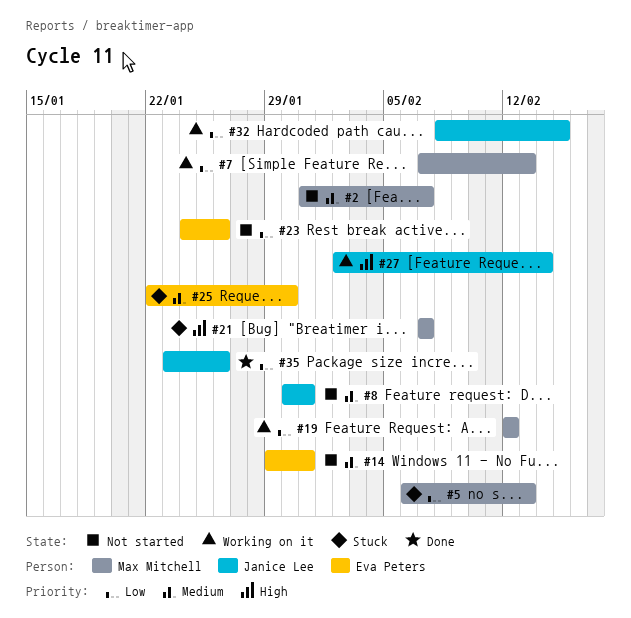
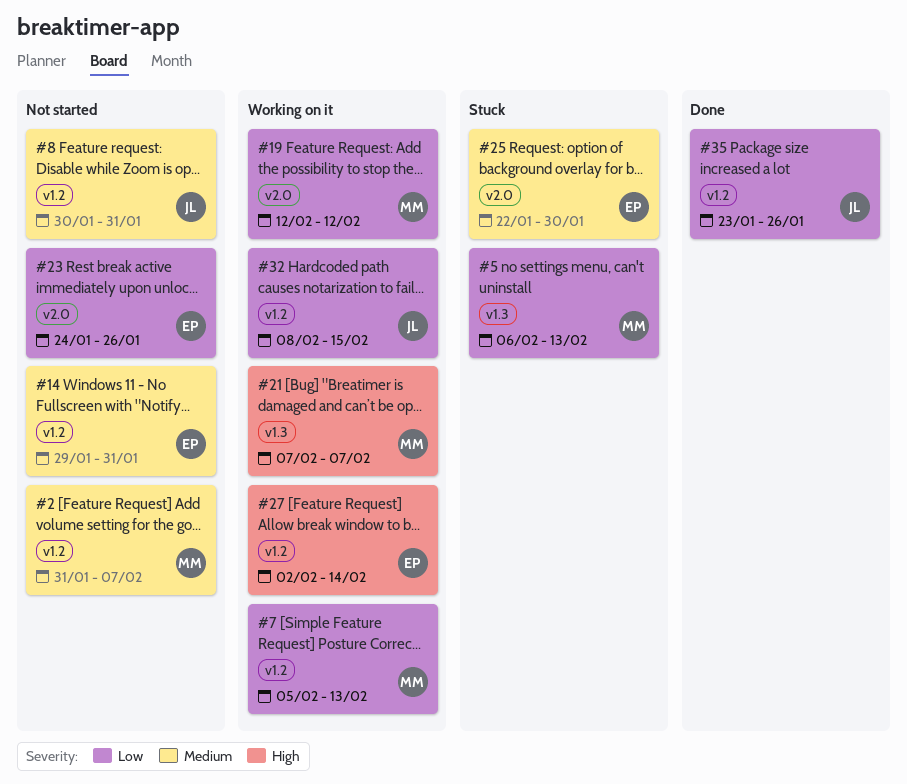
#7, start: Feb 7 -> Feb 5
#21, status: Stuck -> Working on it
#27, owner: Janice Lee -> Eva Peters

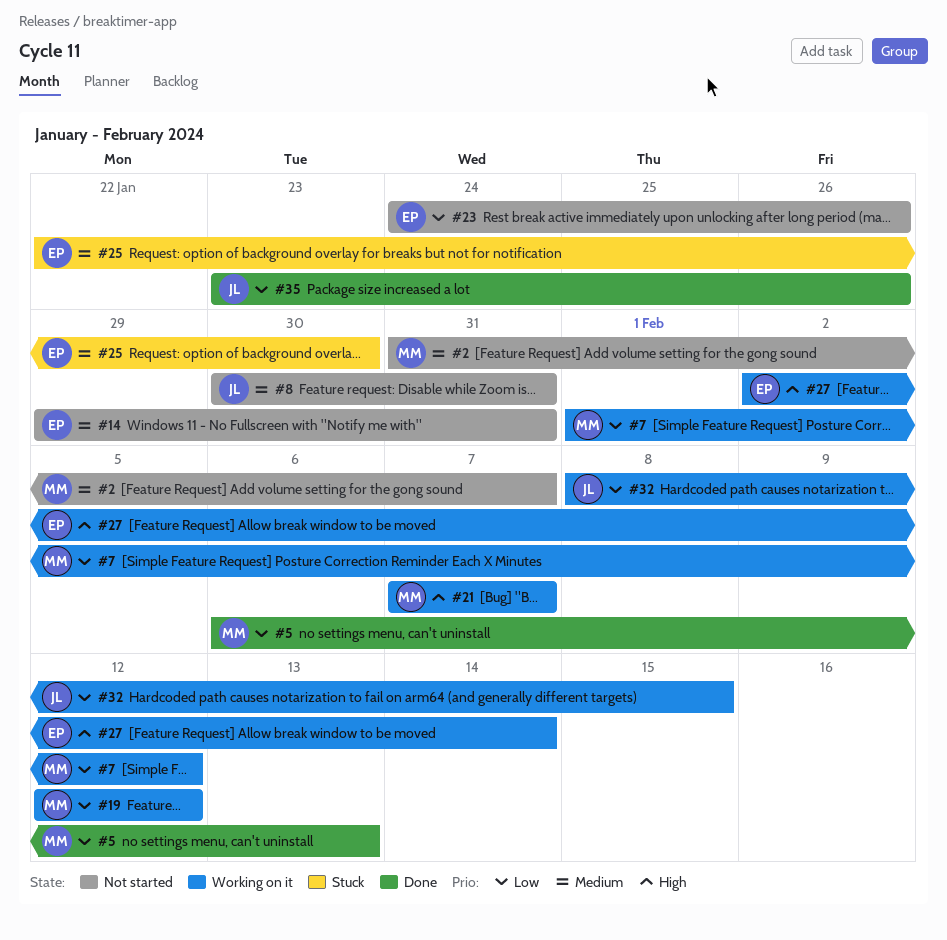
#5, status: Stuck -> Done
#7, start: Feb 5 -> Feb 1
#7, due: Feb 13 -> Feb 12

